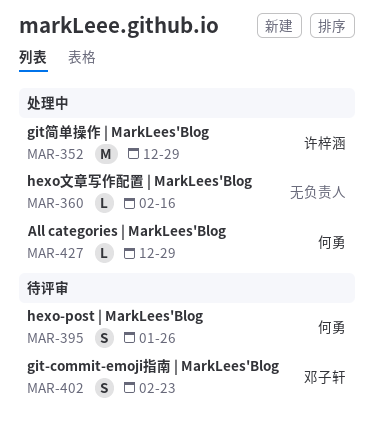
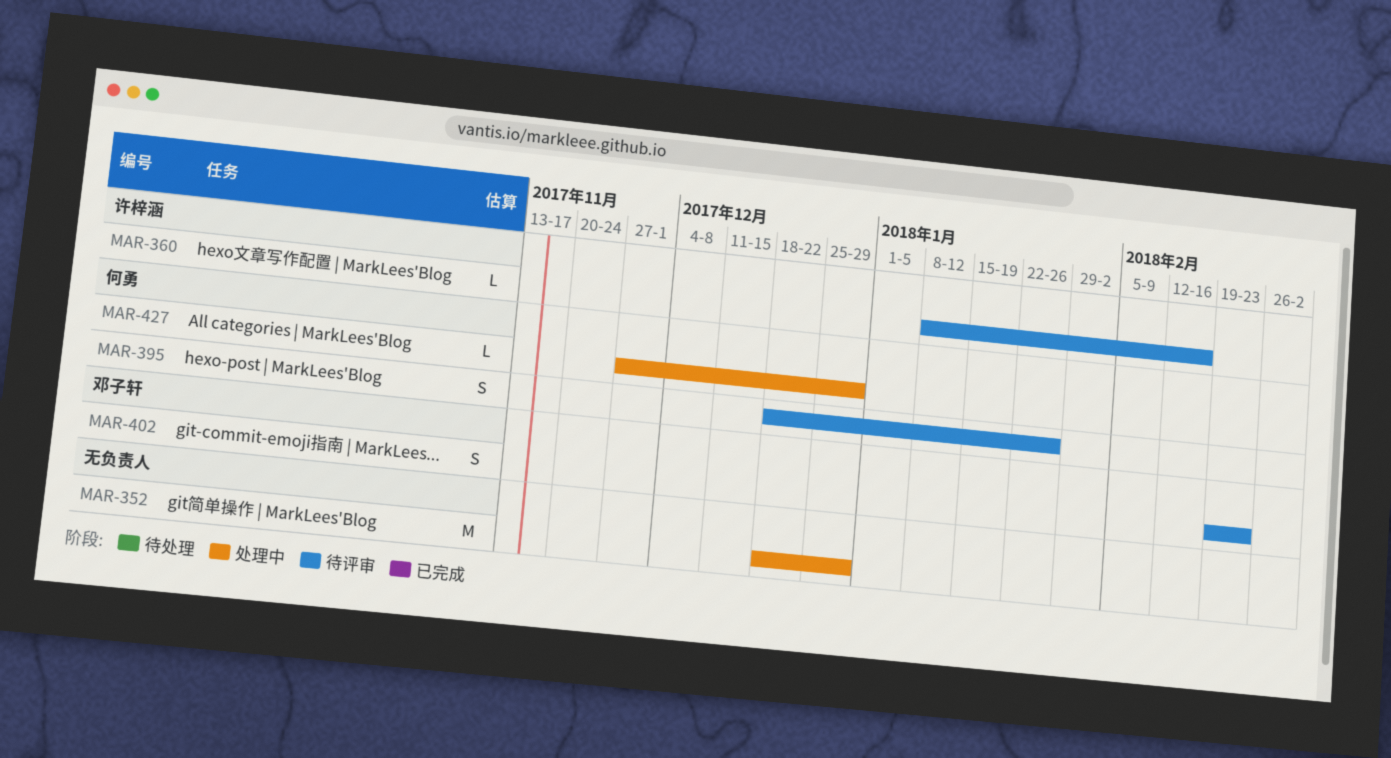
MAR-352, owner: 许梓涵 -> none
MAR-360, status: 处理中 -> 待评审
MAR-360, owner: none -> 许梓涵

